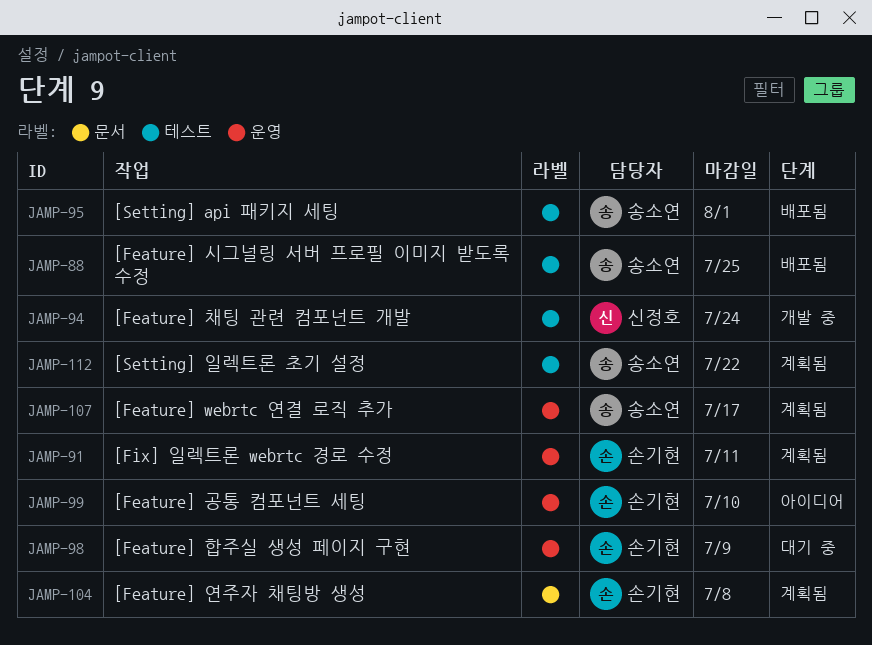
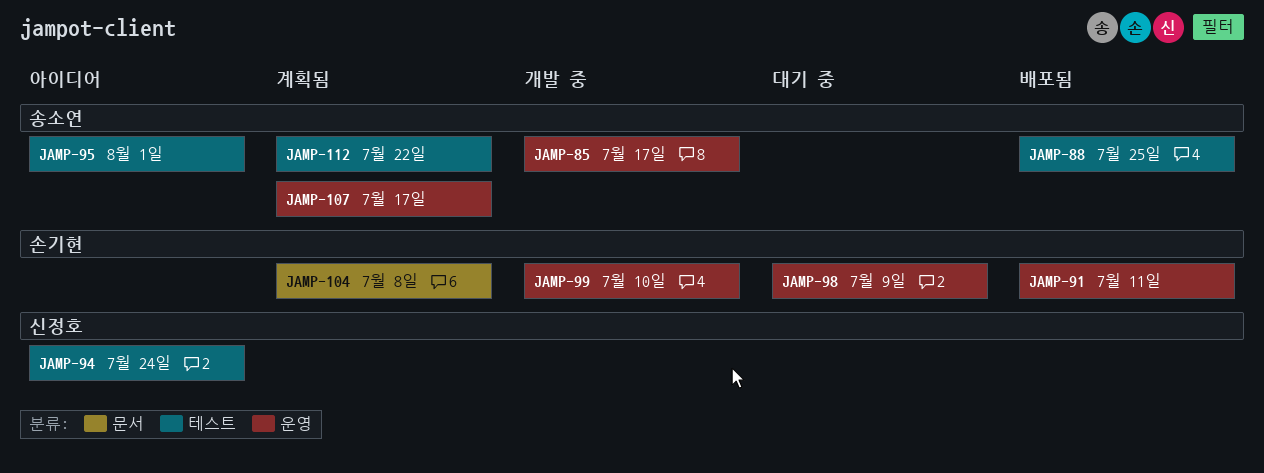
JAMP-85: none -> present
JAMP-91, status: 계획됨 -> 배포됨
JAMP-94, status: 개발 중 -> 아이디어
JAMP-95, status: 배포됨 -> 아이디어
JAMP-99, status: 아이디어 -> 개발 중

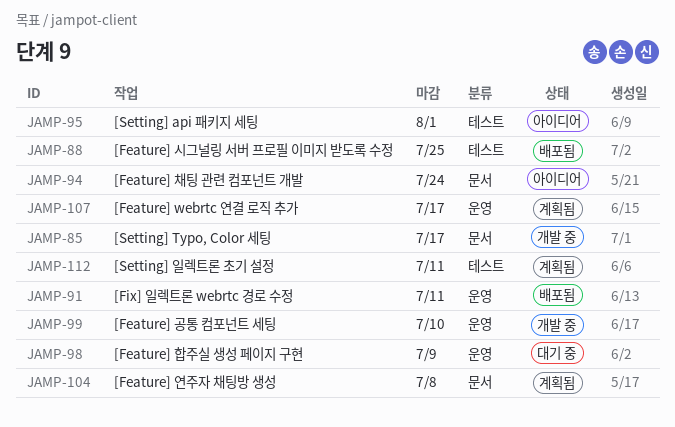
JAMP-85, label: 운영 -> 문서
JAMP-94, label: 테스트 -> 문서
JAMP-112, due: Jul 22 -> Jul 11

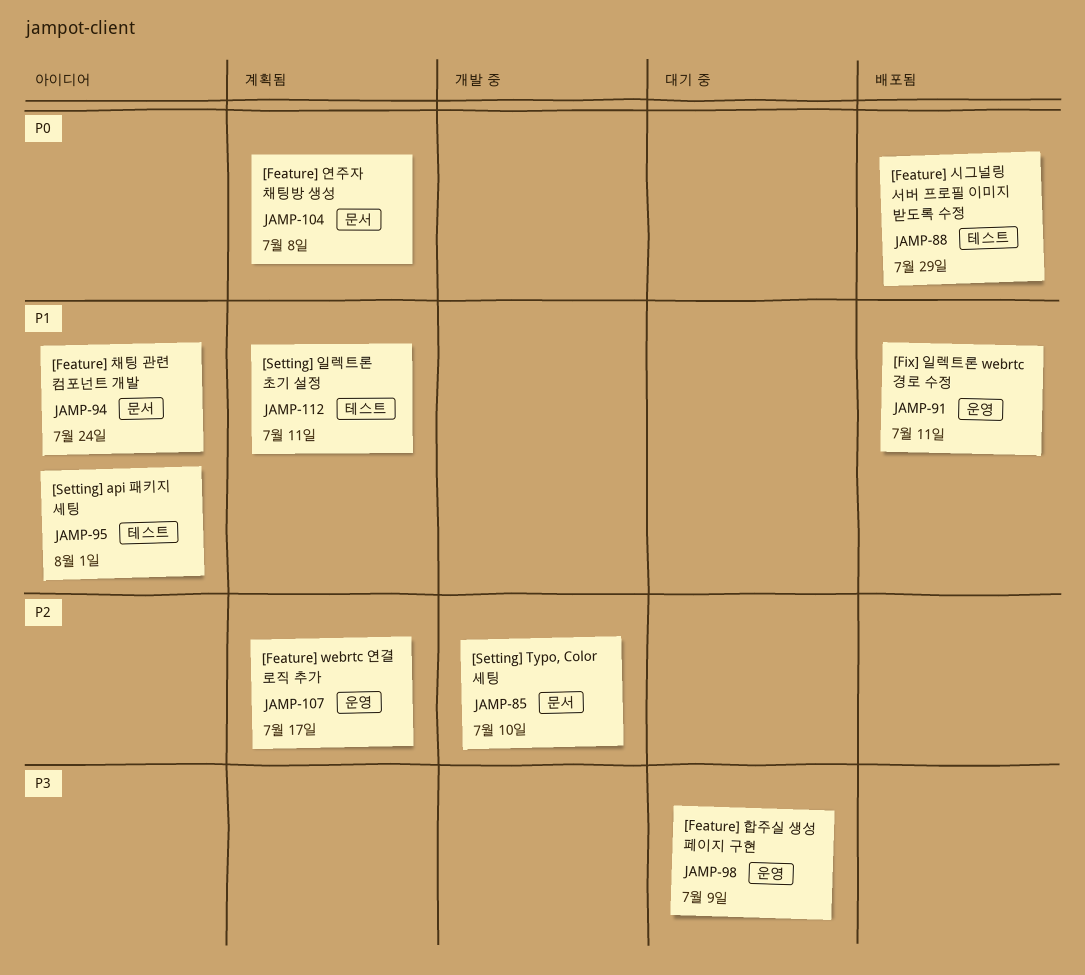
JAMP-85, due: Jul 17 -> Jul 10
JAMP-88, due: Jul 25 -> Jul 29
JAMP-99: present -> none

